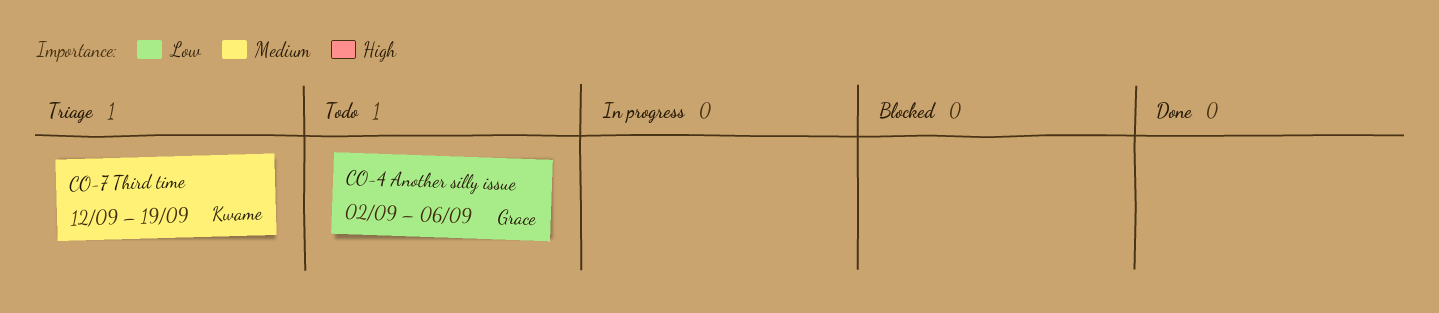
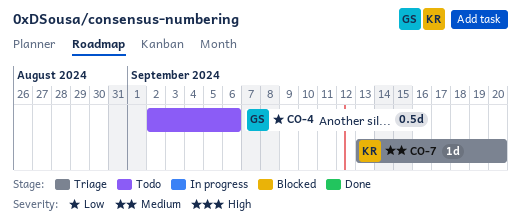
CO-7, start: Sep 12 -> Sep 13
CO-7, due: Sep 19 -> Sep 20

